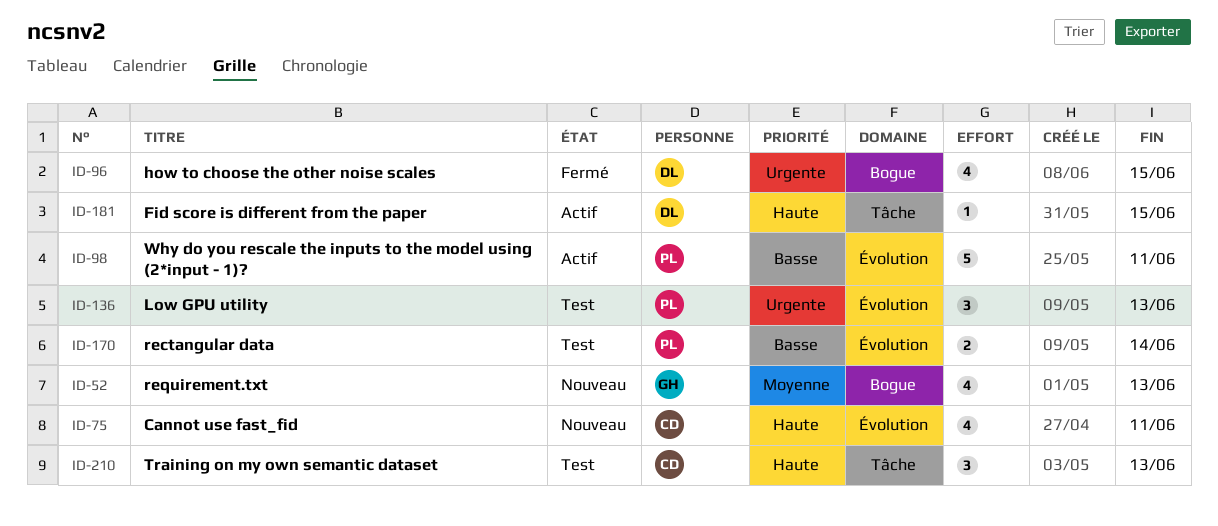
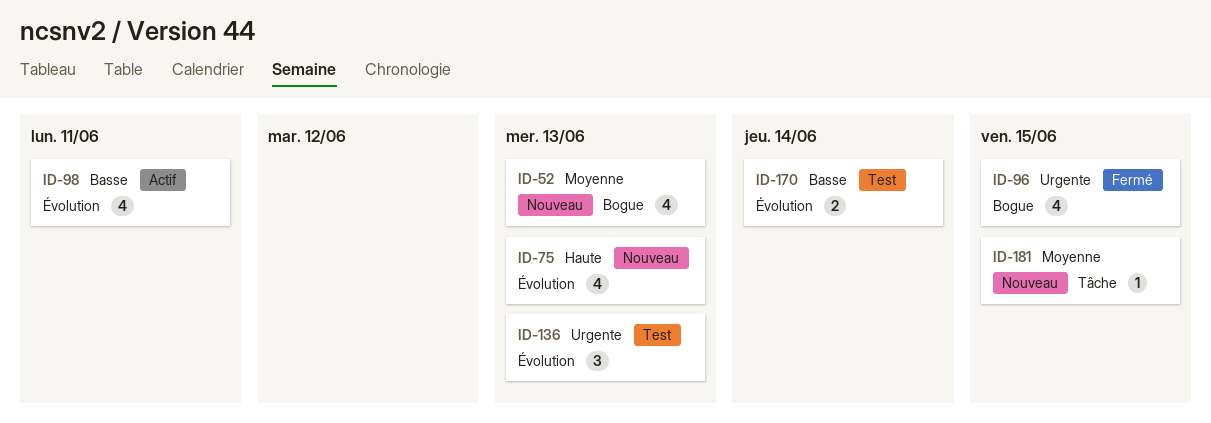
ID-75, due: Jun 11 -> Jun 13
ID-98, estimate: 5 -> 4
ID-181, status: Actif -> Nouveau
ID-181, priority: Haute -> Moyenne
ID-210: present -> none

